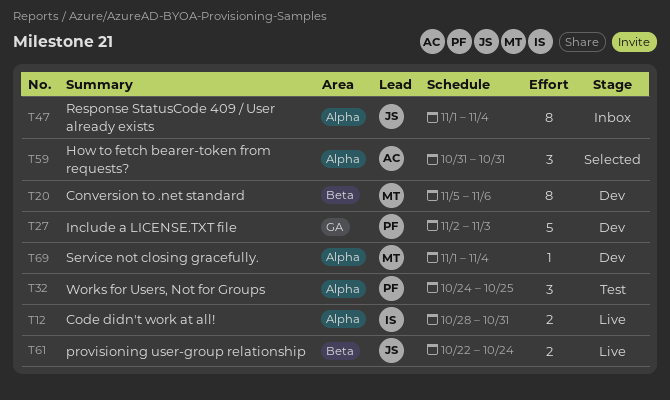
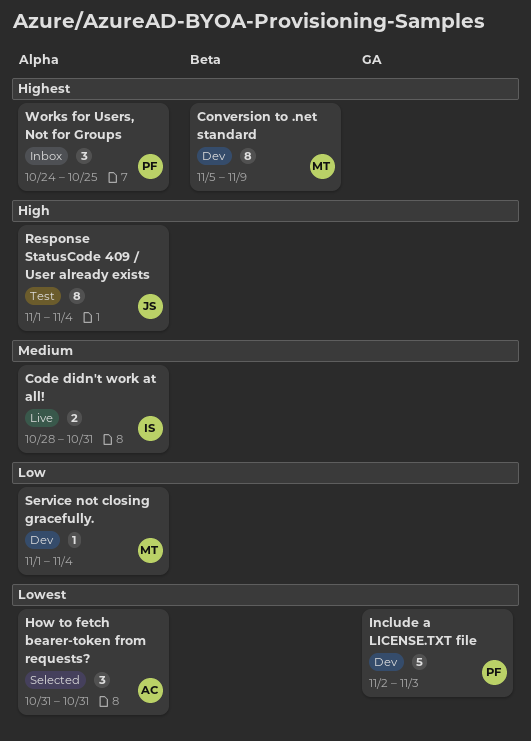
Conversion to .net standard, due: Nov 6 -> Nov 9
provisioning user-group relationship: present -> none
Response StatusCode 409 / User already exists, status: Inbox -> Test
Works for Users, Not for Groups, status: Test -> Inbox

